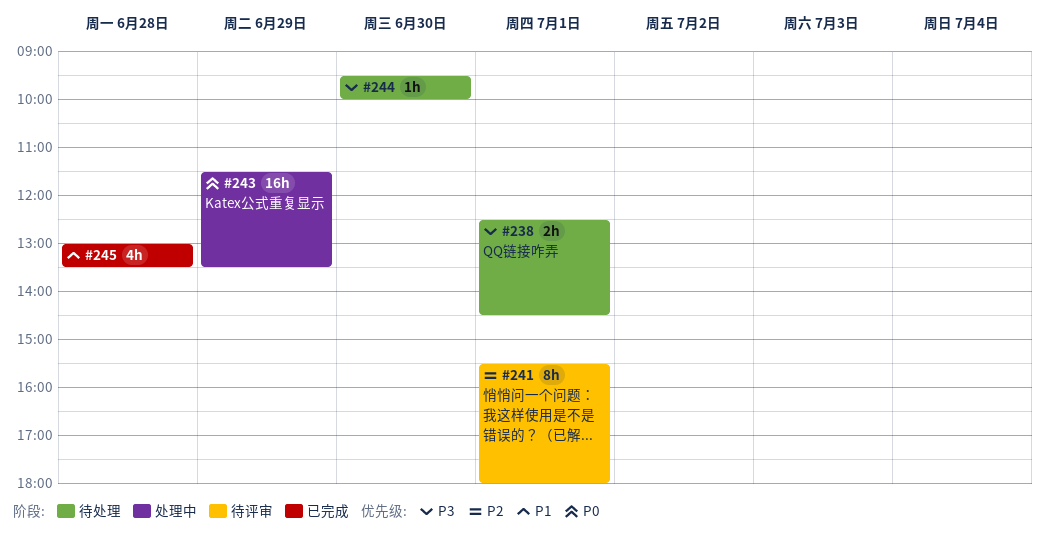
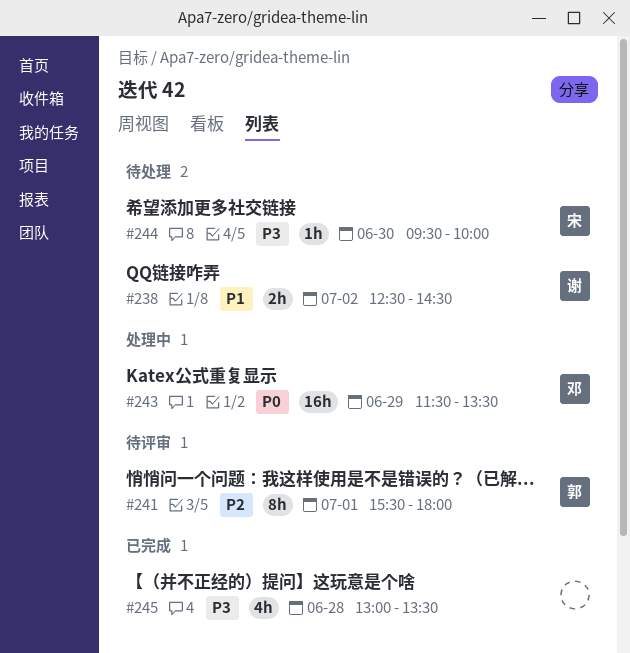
#238, priority: P3 -> P1
#238, day: Jul 1 -> Jul 2
#245, priority: P1 -> P3

